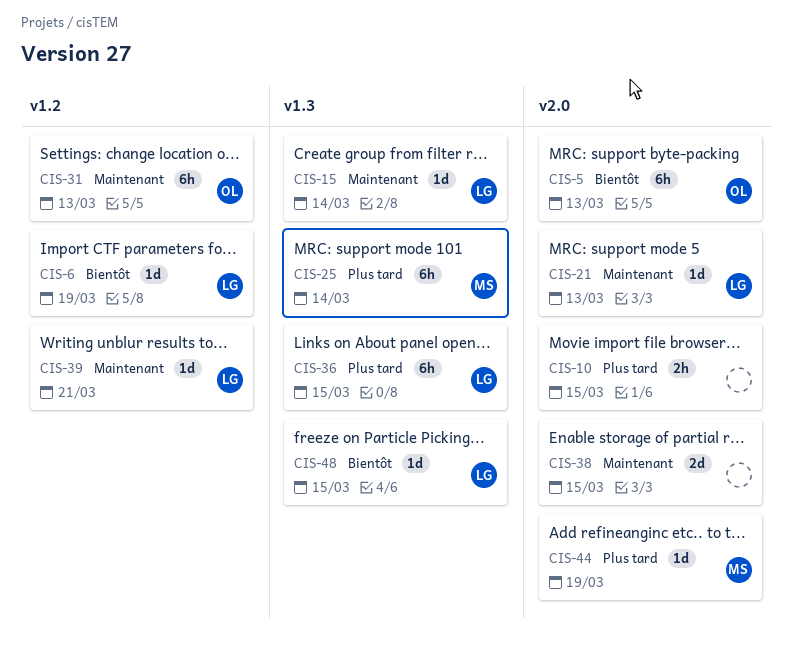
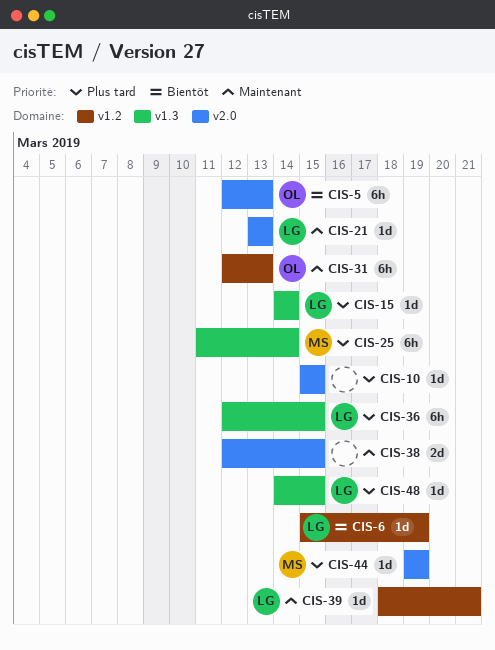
CIS-10, estimate: 2h -> 1d
CIS-15, priority: Maintenant -> Plus tard
CIS-48, priority: Bientôt -> Plus tard

